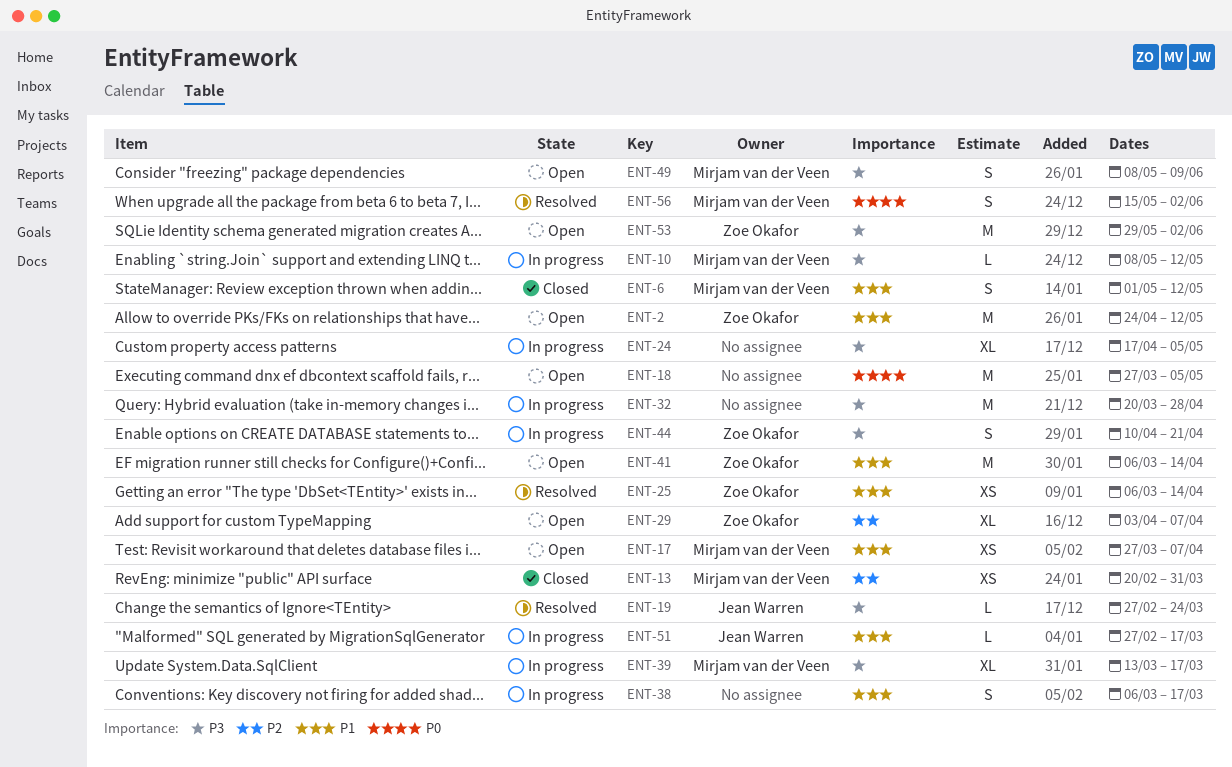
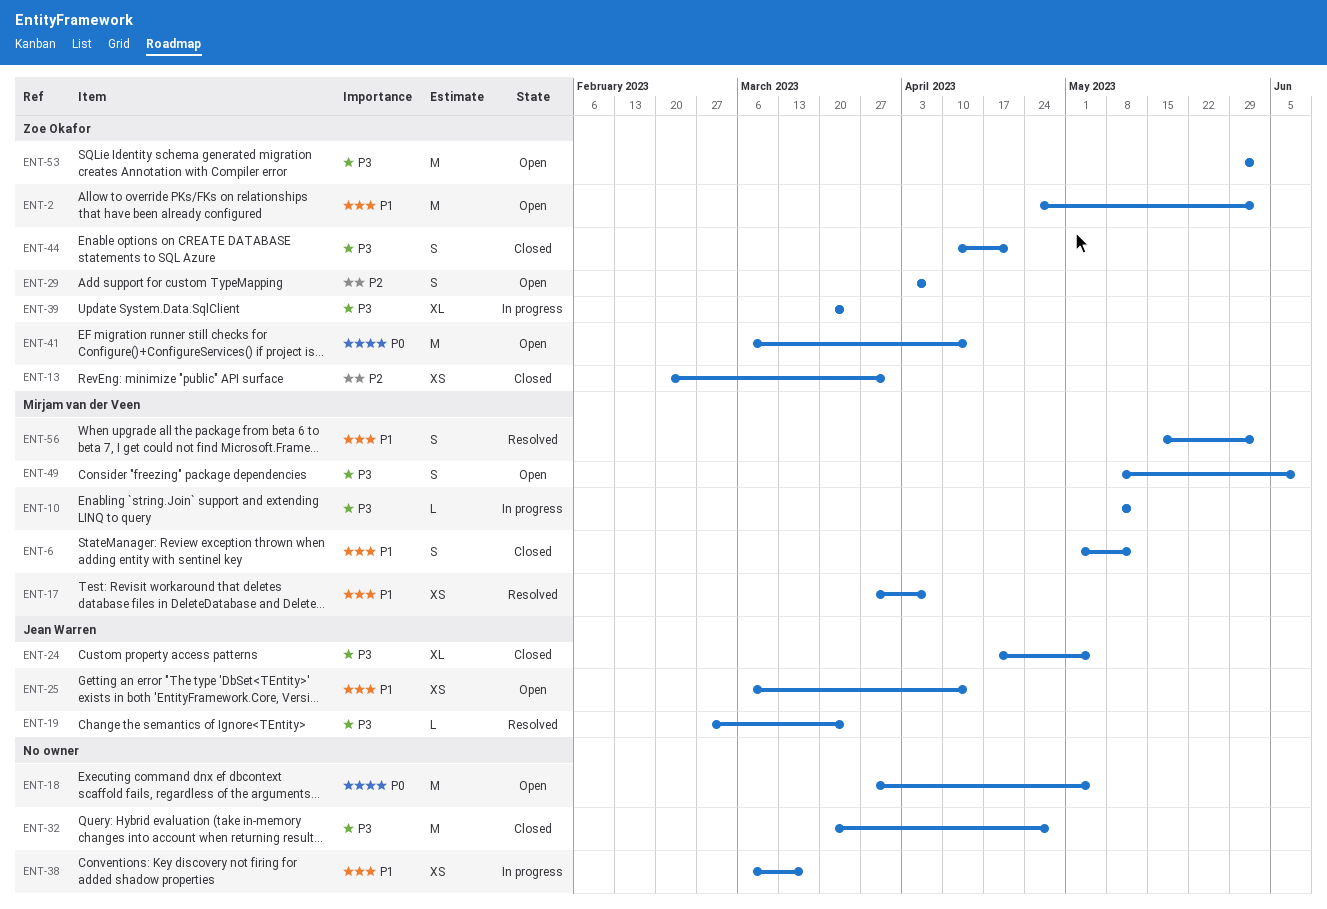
ENT-2, due: May 12 -> Jun 2
ENT-13, owner: Mirjam van der Veen -> Zoe Okafor
ENT-17, status: Open -> Resolved
ENT-24, status: In progress -> Closed
ENT-24, owner: none -> Jean Warren
ENT-25, status: Resolved -> Open
ENT-25, owner: Zoe Okafor -> Jean Warren
ENT-29, estimate: XL -> S
ENT-32, status: In progress -> Closed
ENT-38, estimate: S -> XS
ENT-39, owner: Mirjam van der Veen -> Zoe Okafor
ENT-39, start: Mar 13 -> Mar 20
ENT-39, due: Mar 17 -> Mar 24
ENT-41, priority: P1 -> P0
ENT-44, status: In progress -> Closed
ENT-51: present -> none
ENT-56, priority: P0 -> P1

